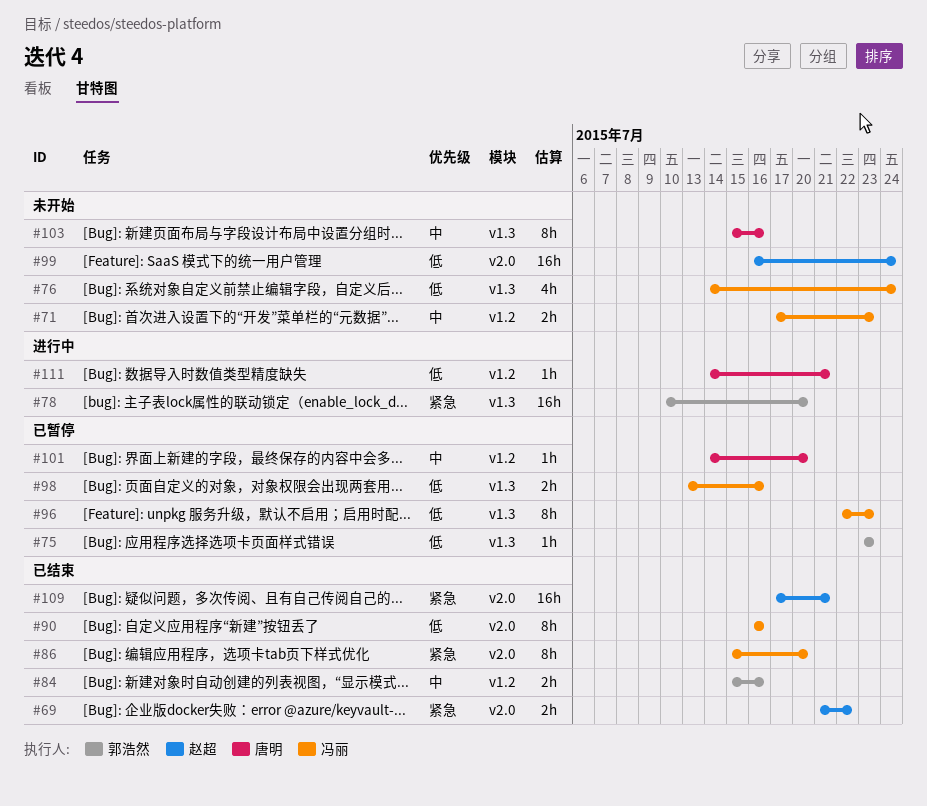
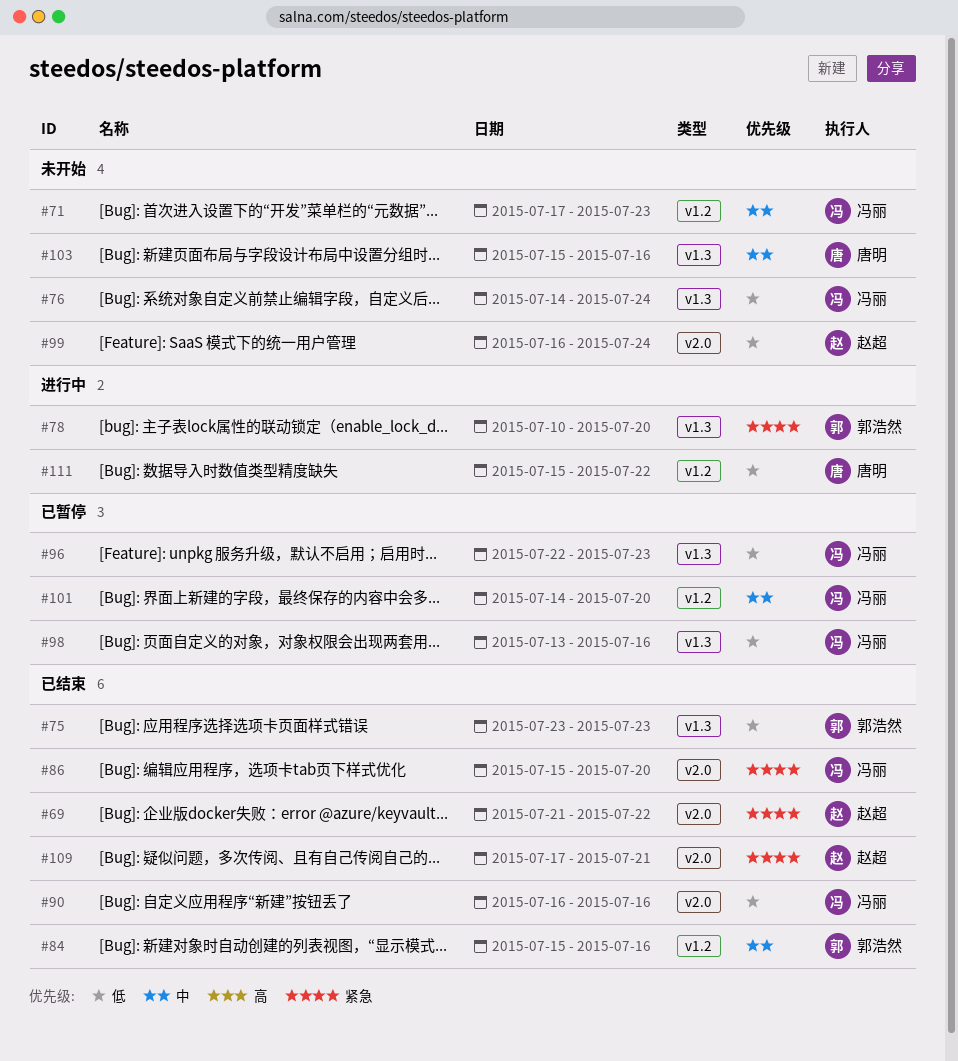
#75, status: 已暂停 -> 已结束
#101, owner: 唐明 -> 冯丽
#111, start: Jul 14 -> Jul 15
#111, due: Jul 21 -> Jul 22

